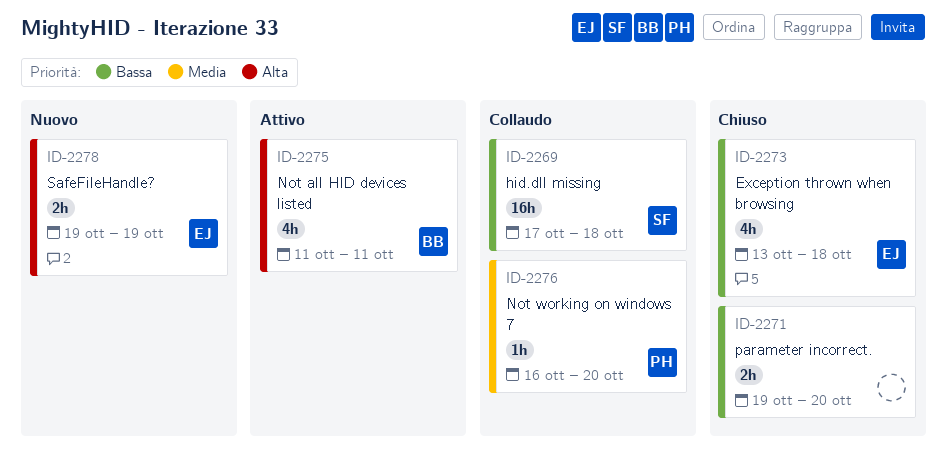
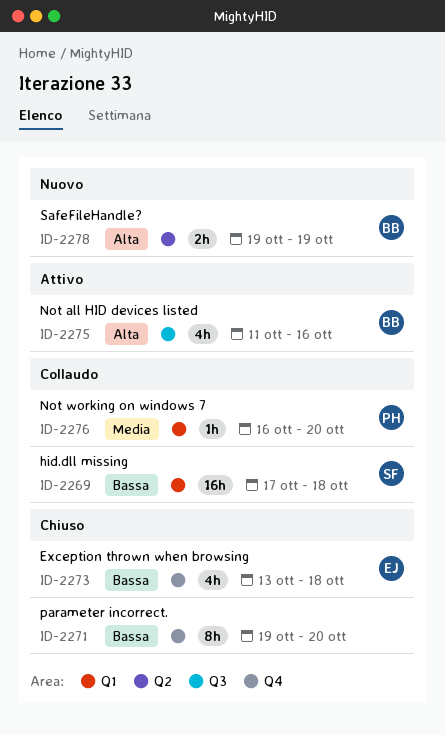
ID-2271, estimate: 2h -> 8h
ID-2275, due: Oct 11 -> Oct 16
ID-2278, owner: EJ -> BB

